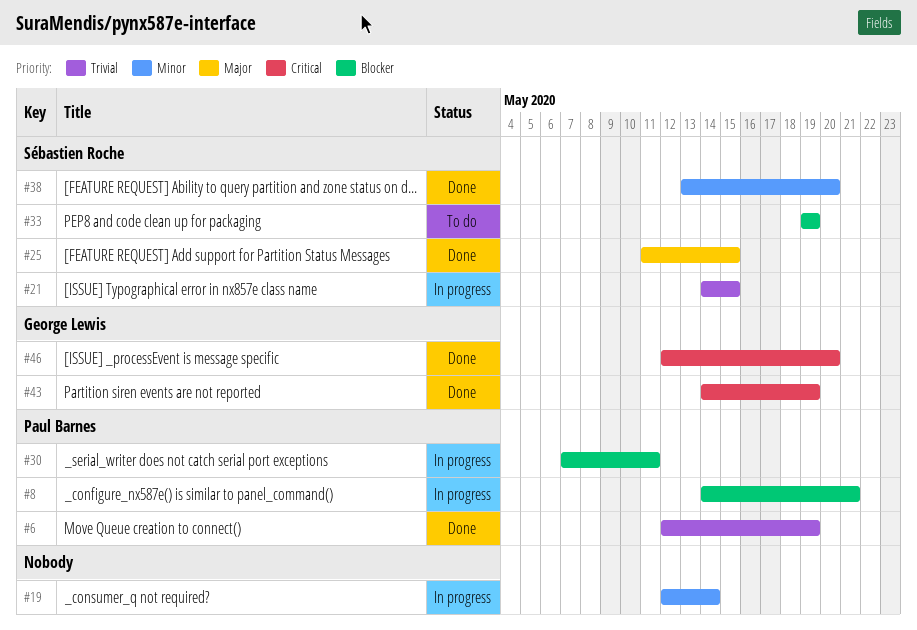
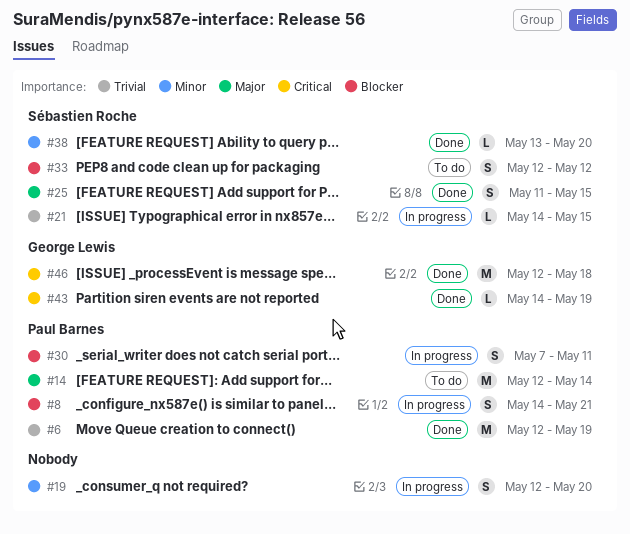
#14: none -> present
#19, due: May 14 -> May 20
#33, start: May 19 -> May 12
#33, due: May 19 -> May 12
#46, due: May 20 -> May 18

